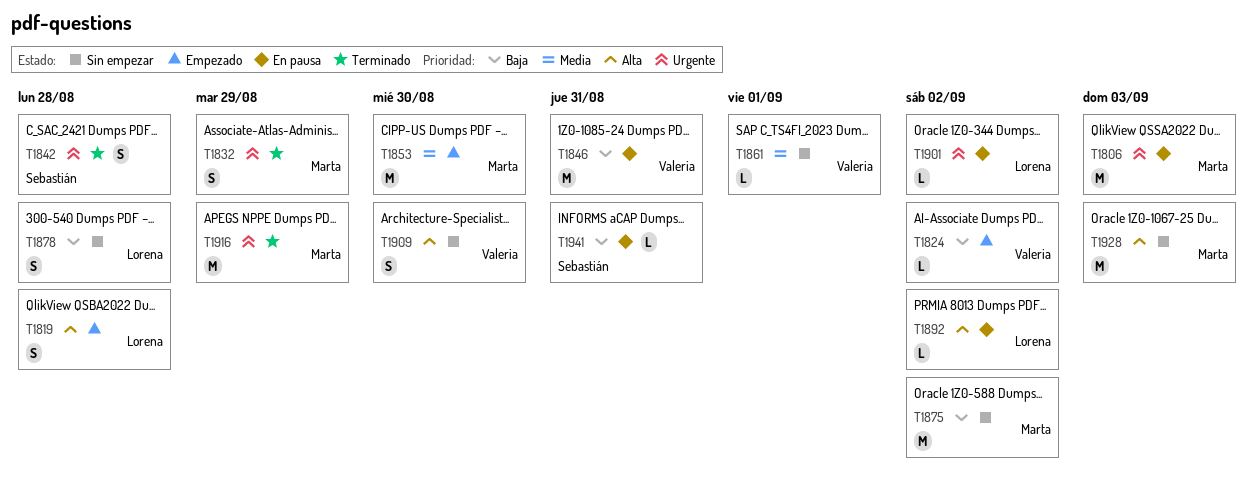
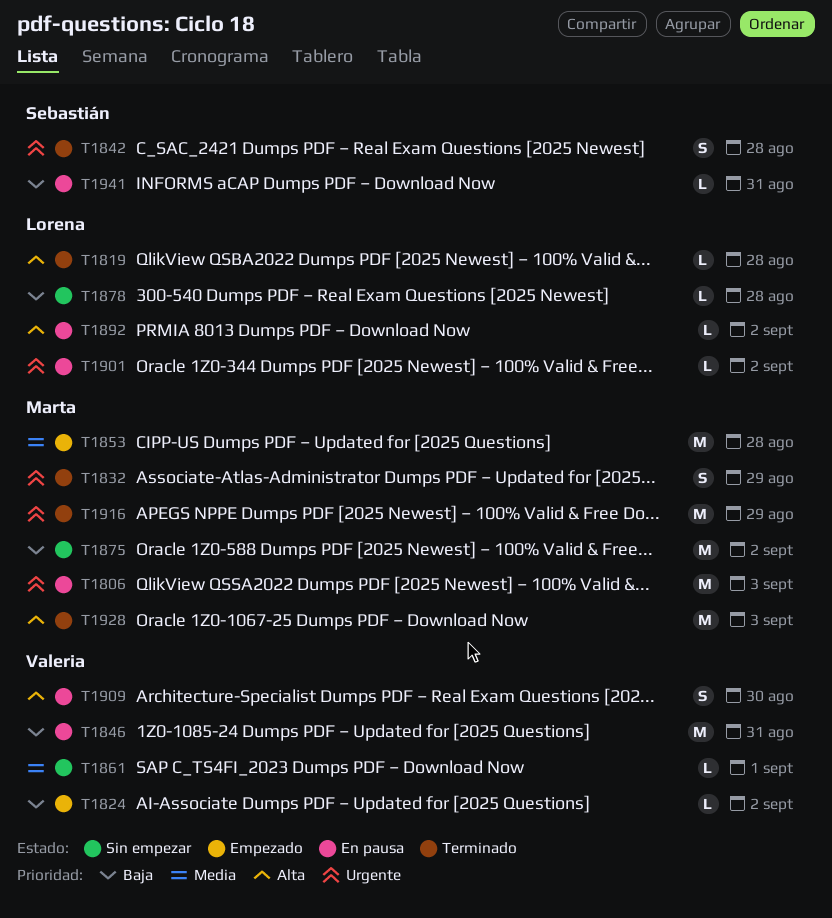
T1819, status: Empezado -> Terminado
T1819, estimate: S -> L
T1853, due: Aug 30 -> Aug 28
T1878, estimate: S -> L
T1909, status: Sin empezar -> En pausa
T1928, status: Sin empezar -> Terminado

